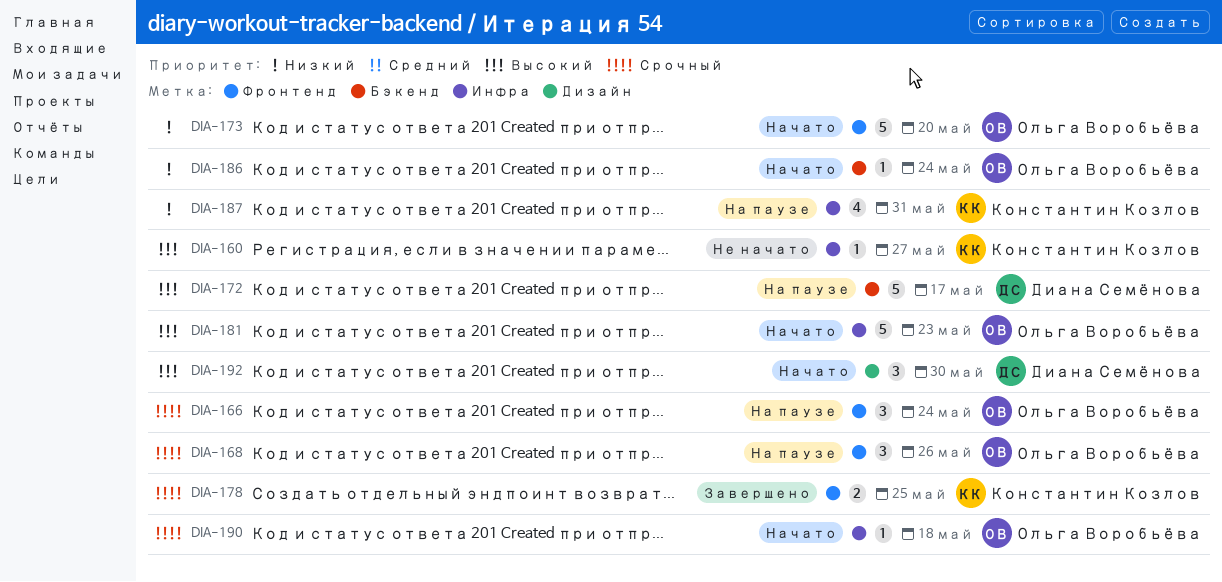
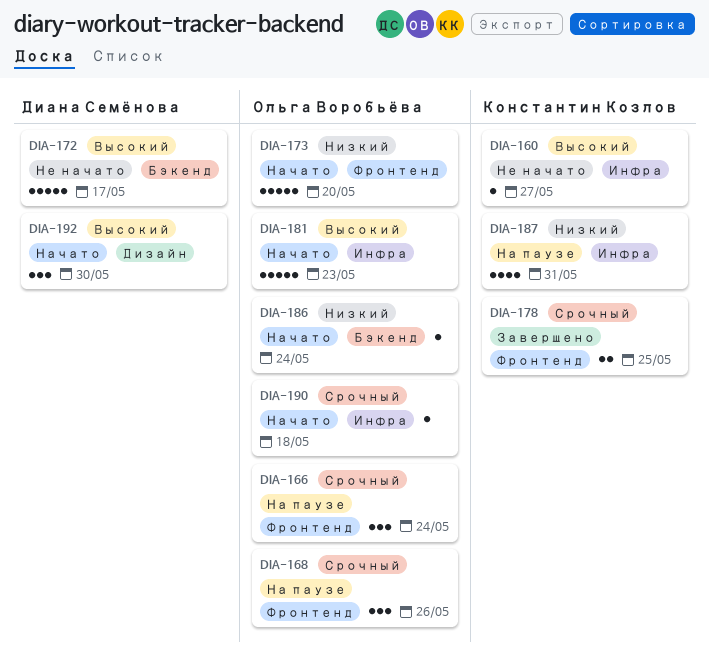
DIA-172, status: На паузе -> Не начато

